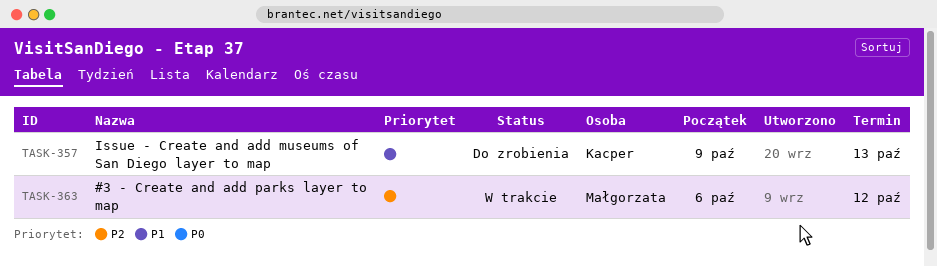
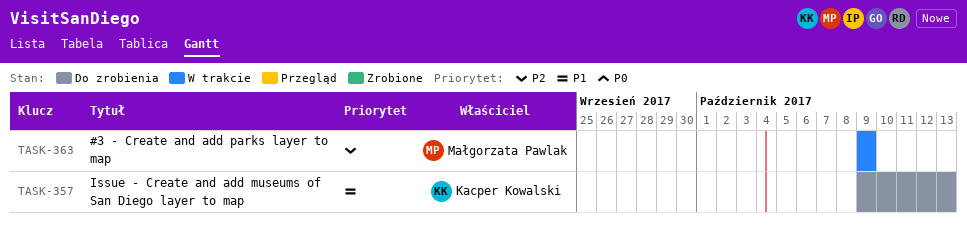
TASK-363, start: Oct 6 -> Oct 9
TASK-363, due: Oct 12 -> Oct 9

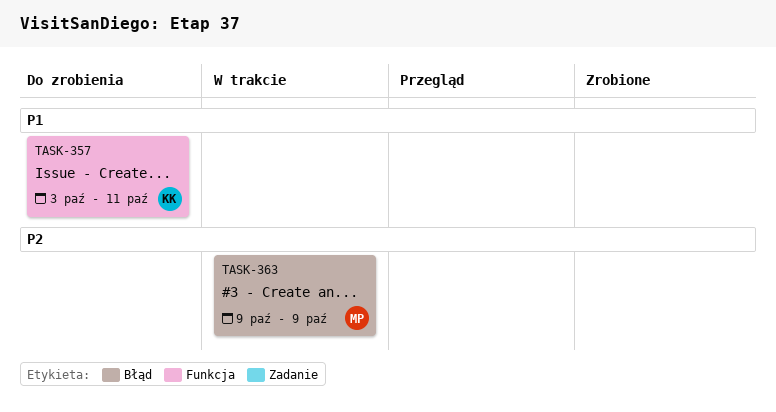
TASK-357, start: Oct 9 -> Oct 3
TASK-357, due: Oct 13 -> Oct 11

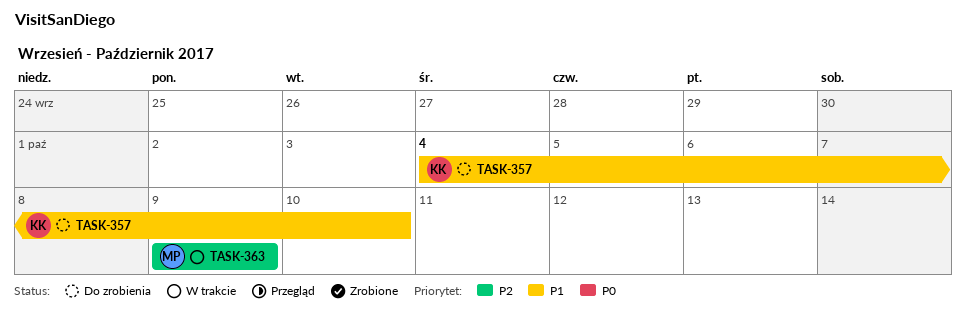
TASK-357, start: Oct 3 -> Oct 4
TASK-357, due: Oct 11 -> Oct 10

